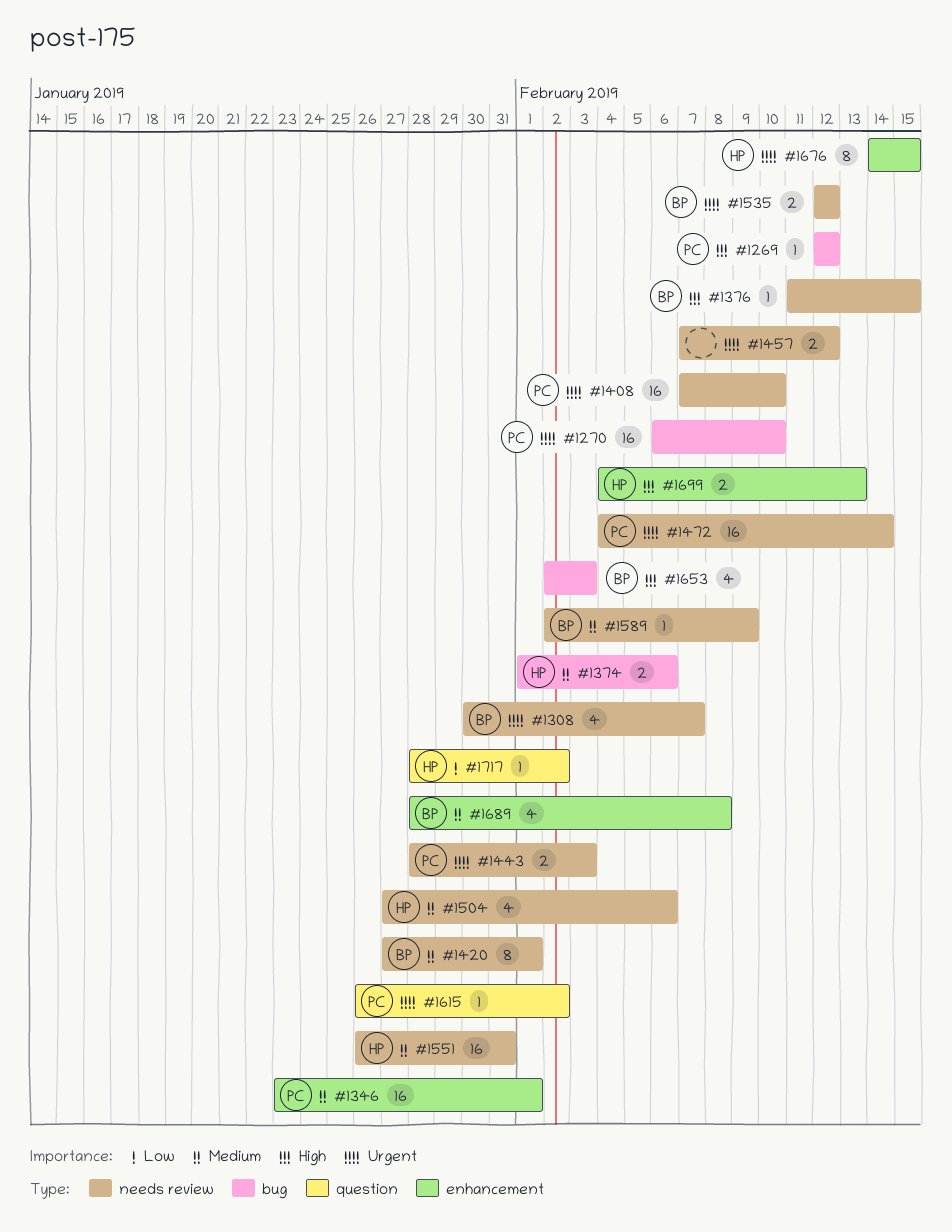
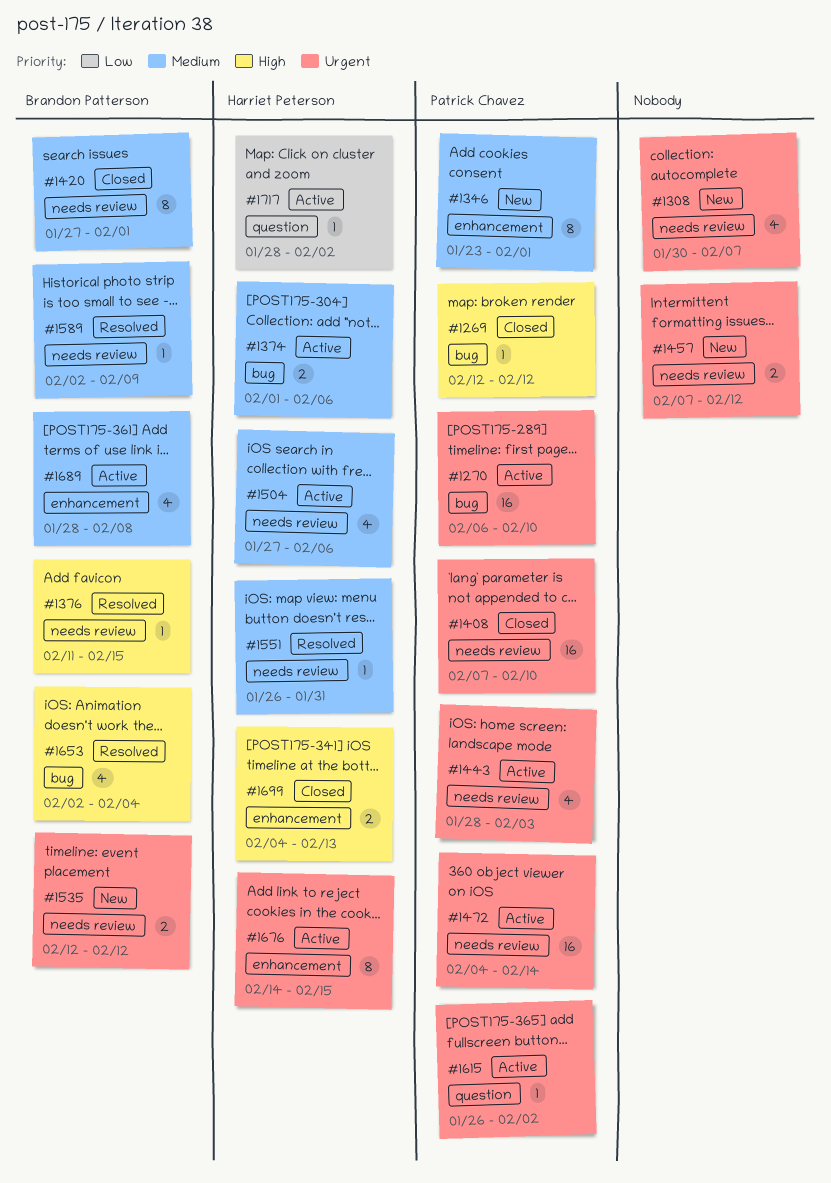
#1308, owner: Brandon Patterson -> none
#1346, estimate: 16 -> 8
#1443, estimate: 2 -> 4
#1551, estimate: 16 -> 1
#1653, due: Feb 3 -> Feb 4

